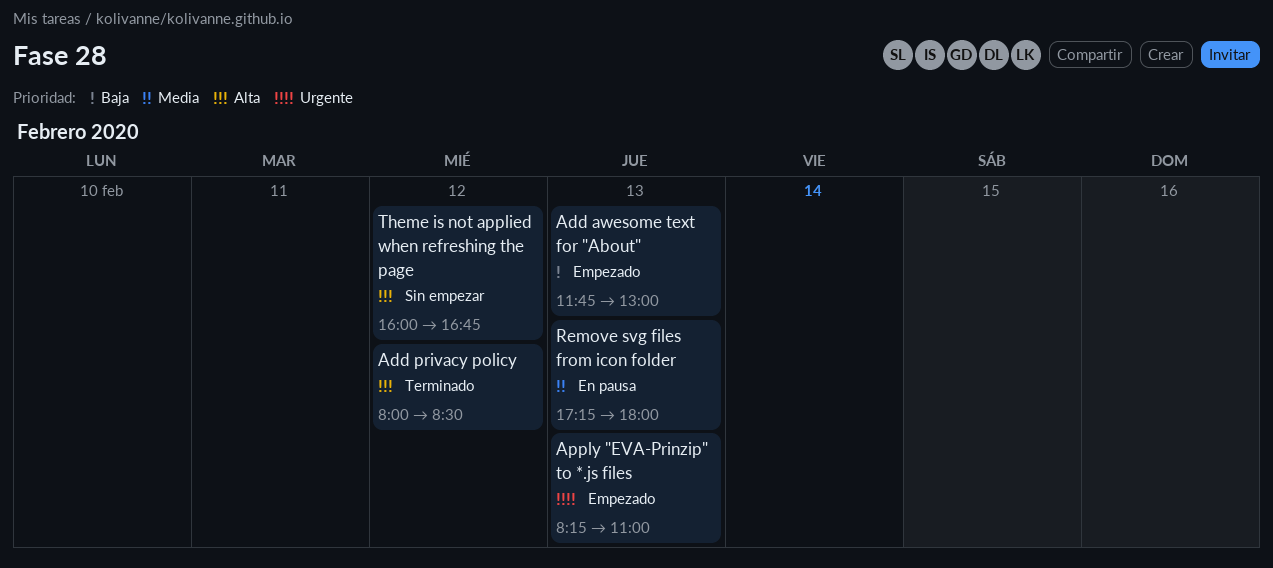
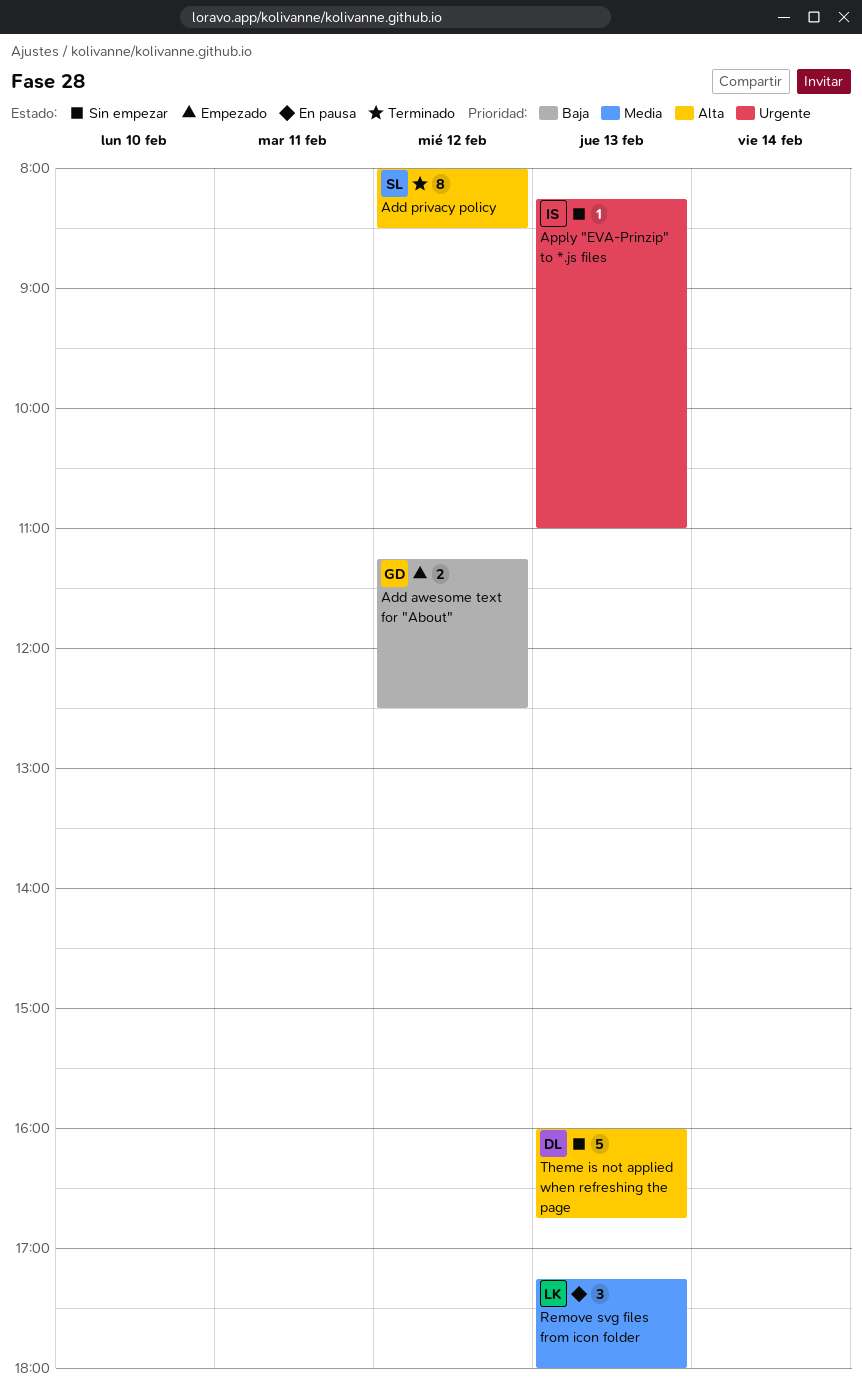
Add awesome text for "About", day: Feb 13 -> Feb 12
Add awesome text for "About", begins: 11:45 -> 11:15
Add awesome text for "About", ends: 13:00 -> 12:30
Apply "EVA-Prinzip" to *.js files, status: Empezado -> Sin empezar
Theme is not applied when refreshing the page, day: Feb 12 -> Feb 13

